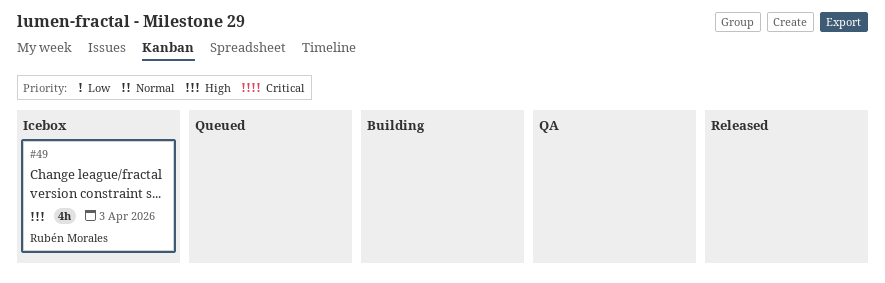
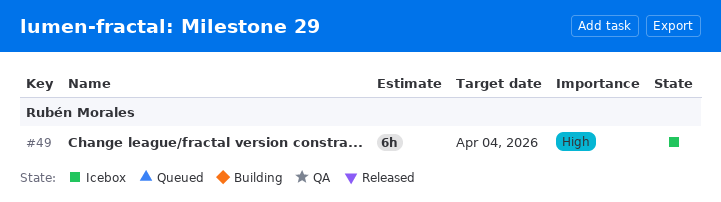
#49, estimate: 4h -> 6h
#49, due: Apr 3 -> Apr 4

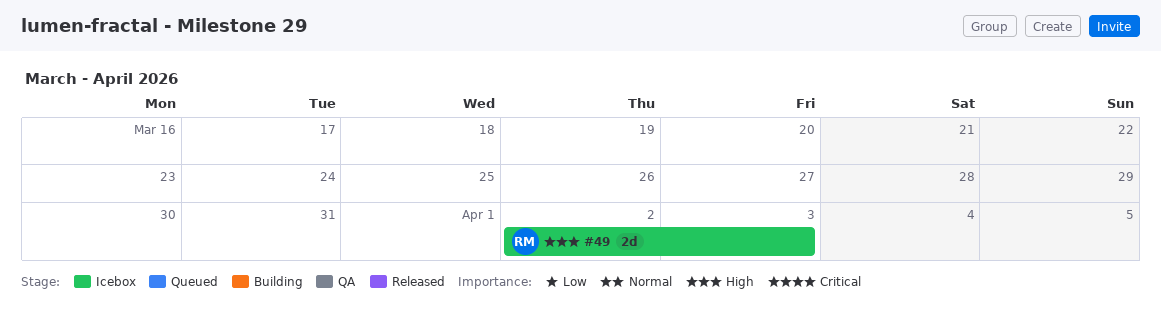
#49, estimate: 6h -> 2d
#49, due: Apr 4 -> Apr 3

